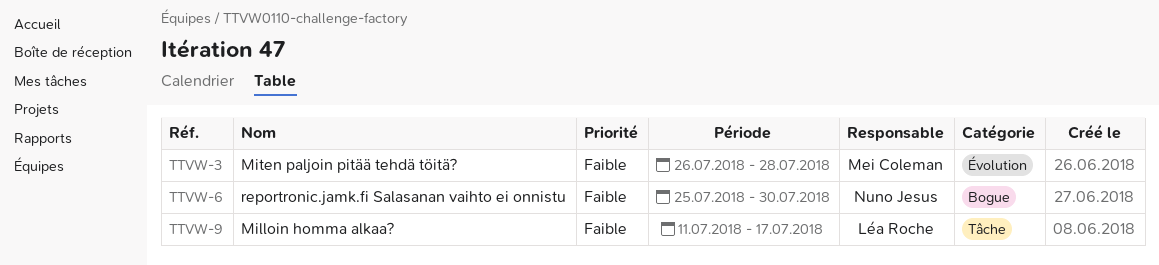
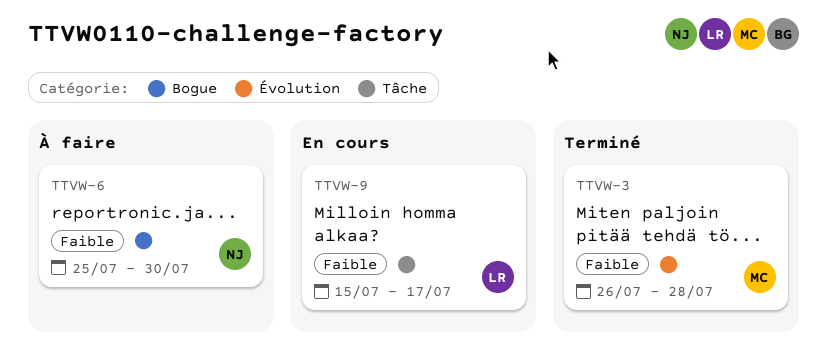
TTVW-9, start: Jul 11 -> Jul 15

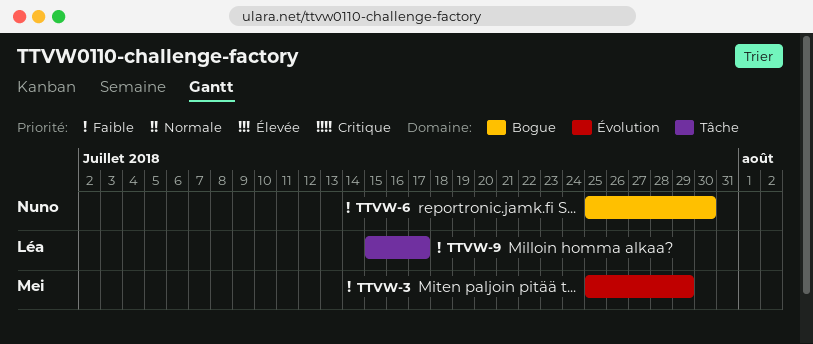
TTVW-3, start: Jul 26 -> Jul 25
TTVW-3, due: Jul 28 -> Jul 29

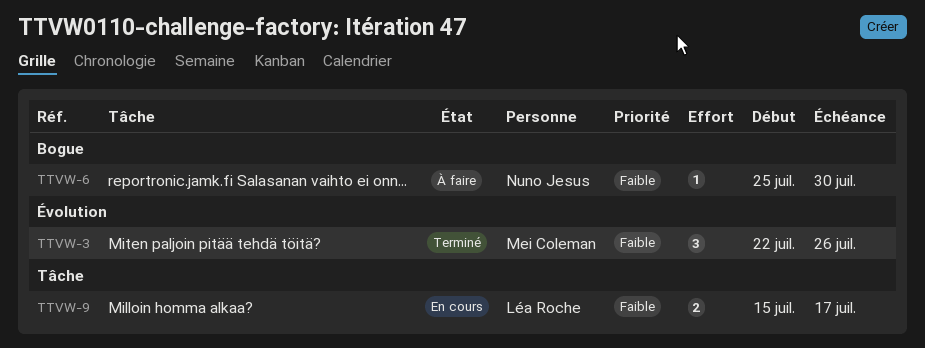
TTVW-3, start: Jul 25 -> Jul 22
TTVW-3, due: Jul 29 -> Jul 26

